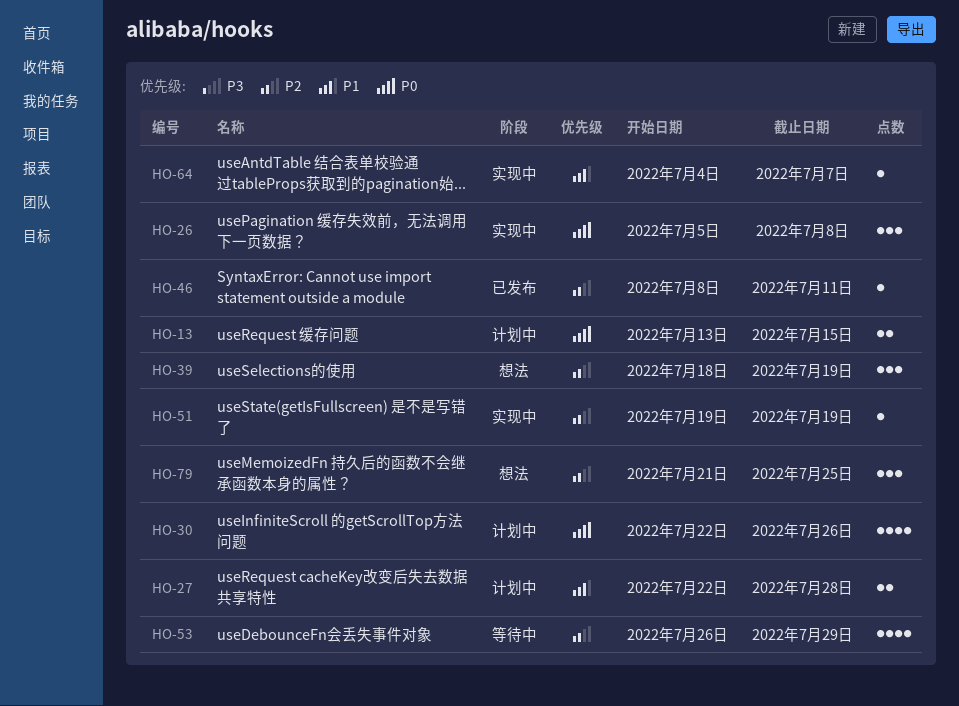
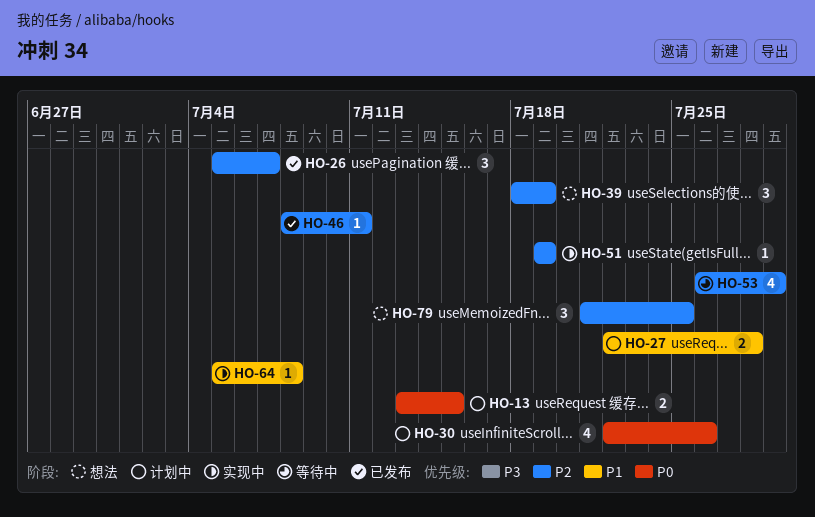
HO-26, status: 实现中 -> 已发布
HO-26, priority: P0 -> P2
HO-26, due: Jul 8 -> Jul 7
HO-64, start: Jul 4 -> Jul 5
HO-64, due: Jul 7 -> Jul 8

